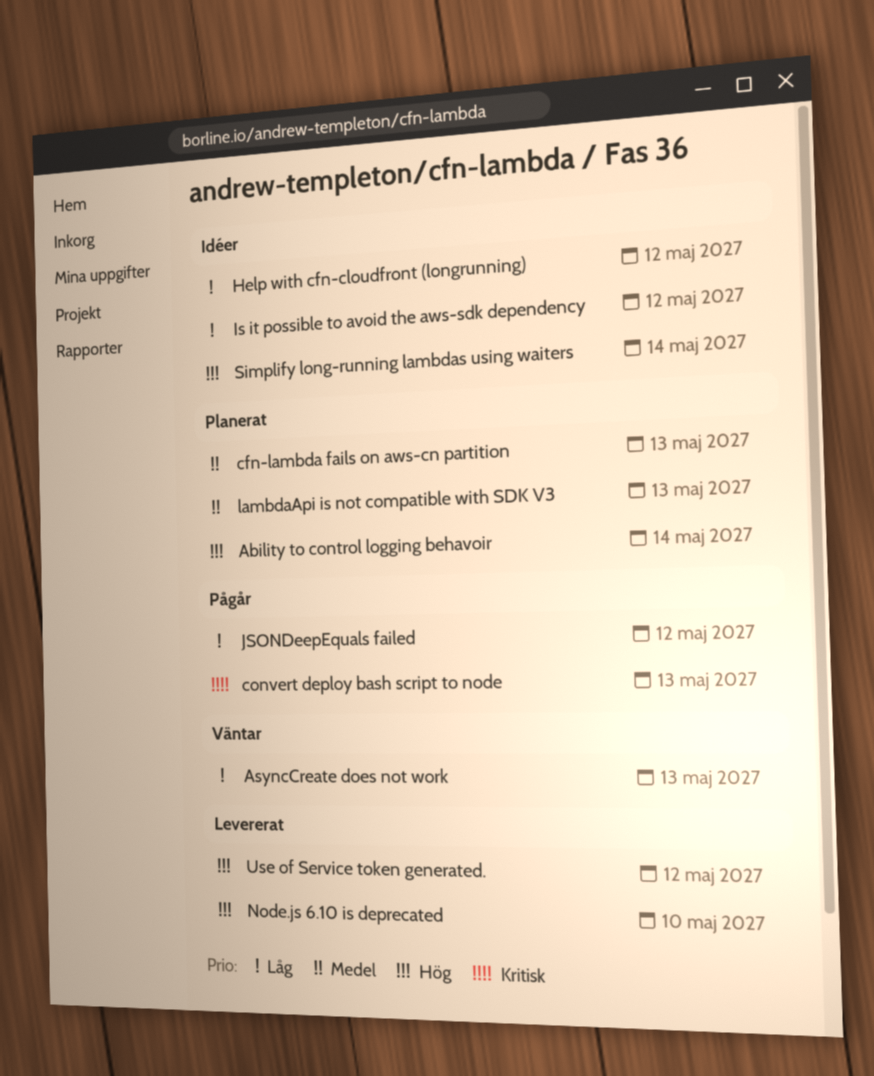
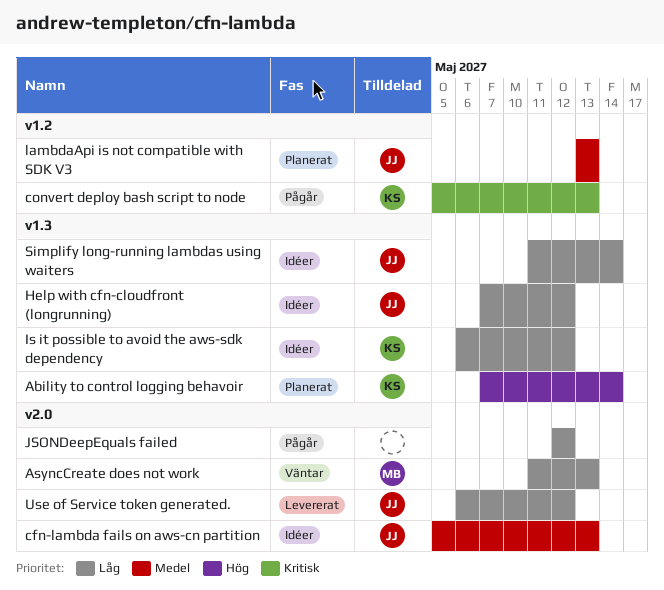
cfn-lambda fails on aws-cn partition, status: Planerat -> Idéer
Node.js 6.10 is deprecated: present -> none
Simplify long-running lambdas using waiters, priority: Hög -> Låg
Use of Service token generated., priority: Hög -> Låg

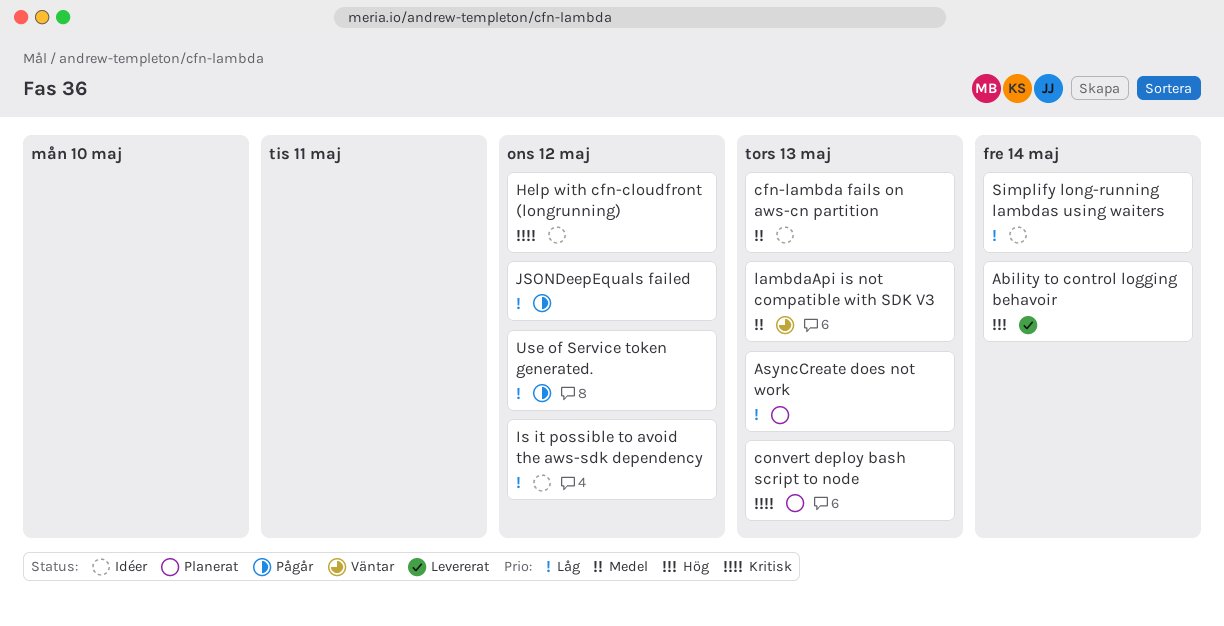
Ability to control logging behavoir, status: Planerat -> Levererat
AsyncCreate does not work, status: Väntar -> Planerat
convert deploy bash script to node, status: Pågår -> Planerat
Help with cfn-cloudfront (longrunning), priority: Låg -> Kritisk
lambdaApi is not compatible with SDK V3, status: Planerat -> Väntar
Use of Service token generated., status: Levererat -> Pågår

